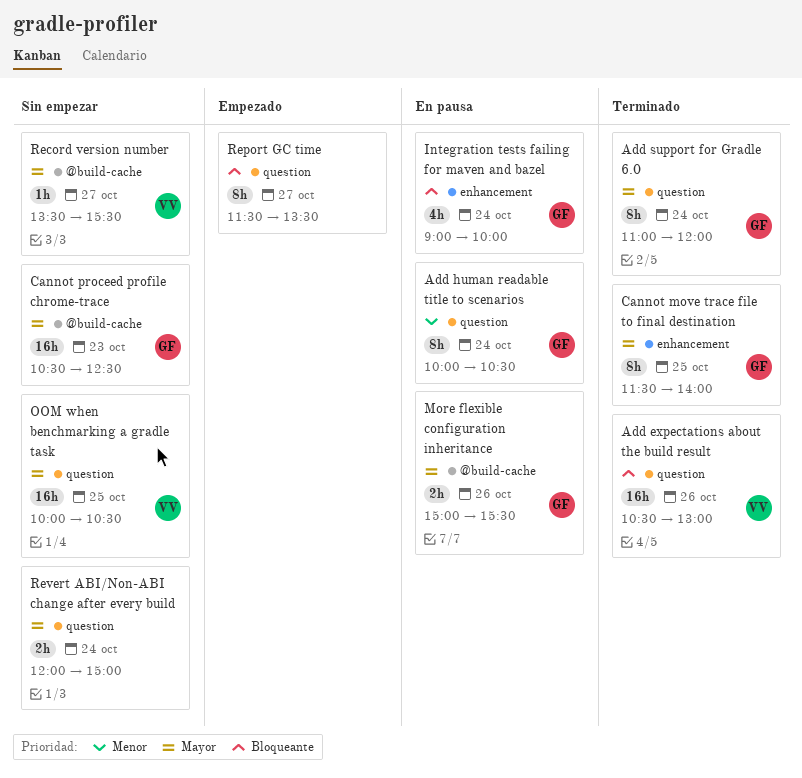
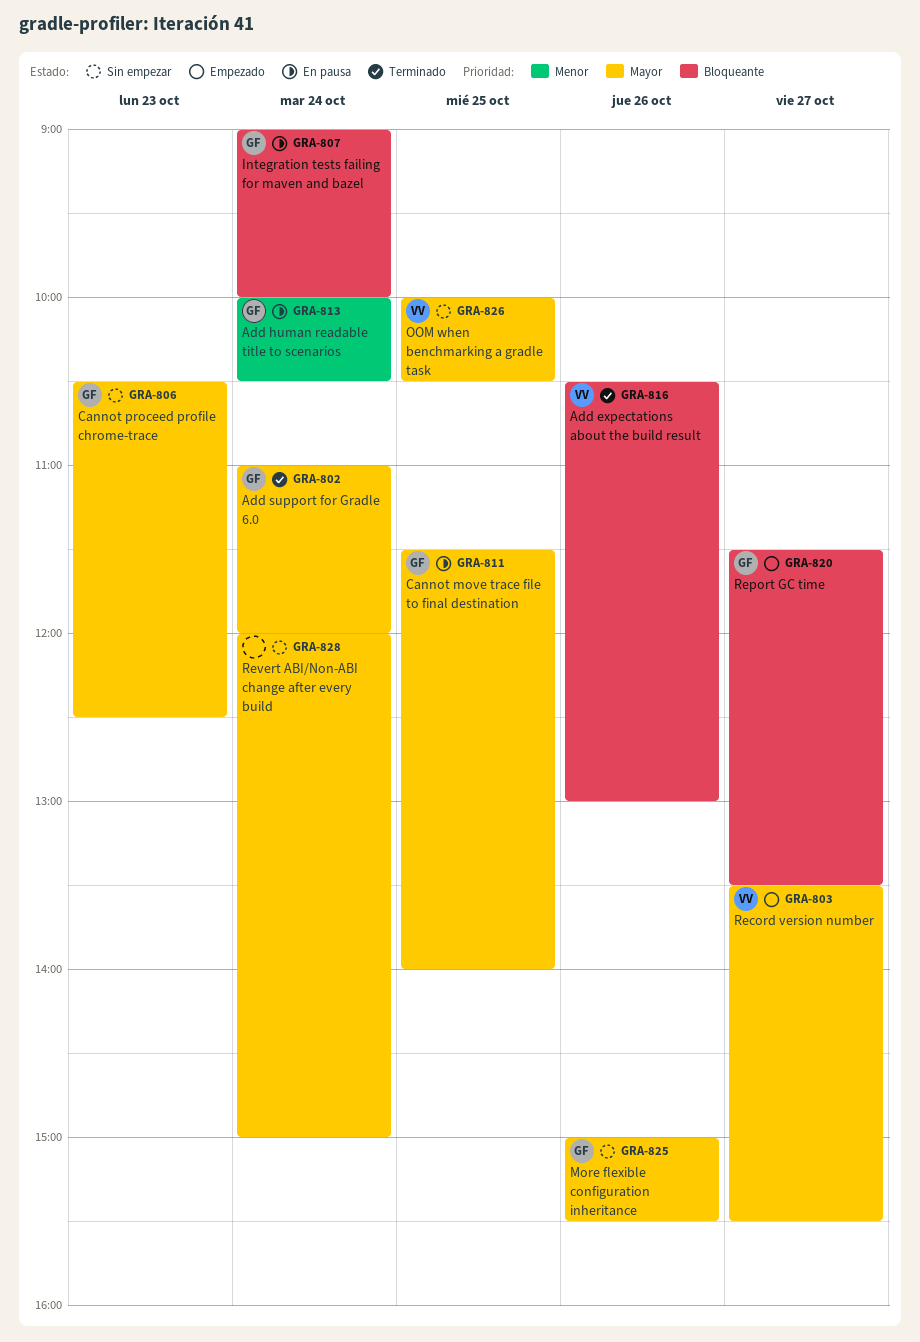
Cannot move trace file to final destination, status: Terminado -> En pausa
More flexible configuration inheritance, status: En pausa -> Sin empezar
Record version number, status: Sin empezar -> Empezado
Report GC time, owner: none -> GF

